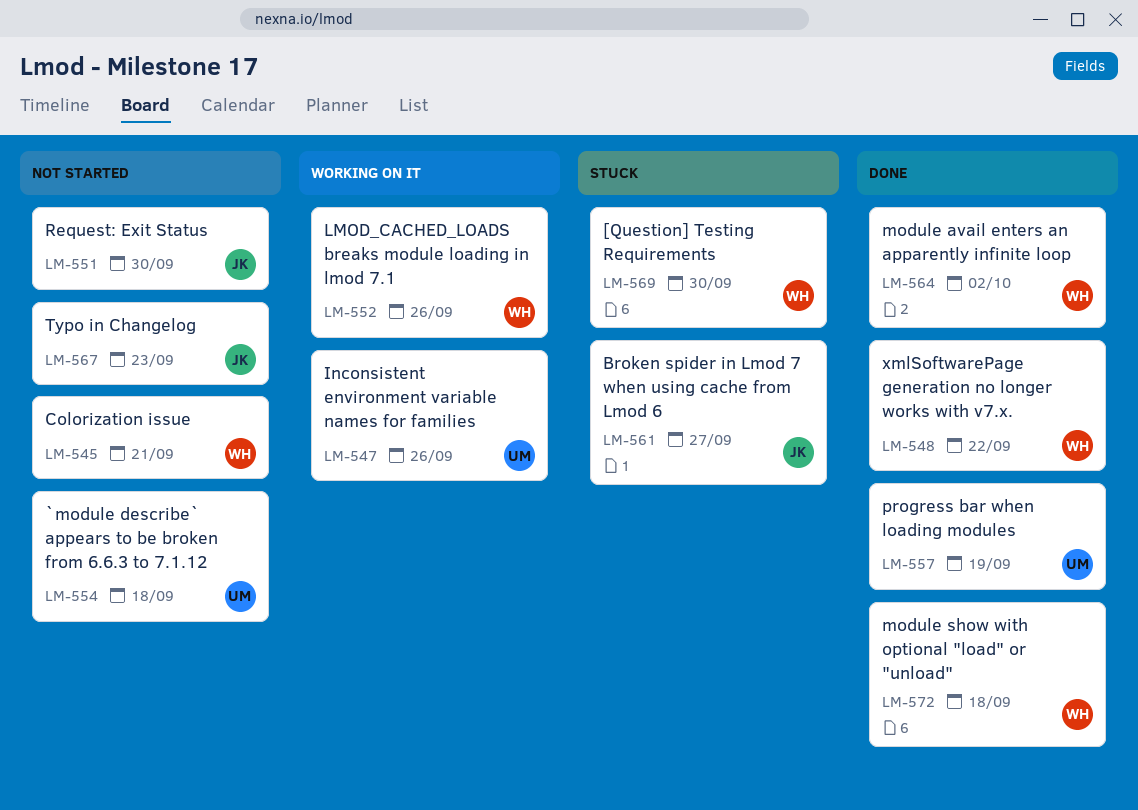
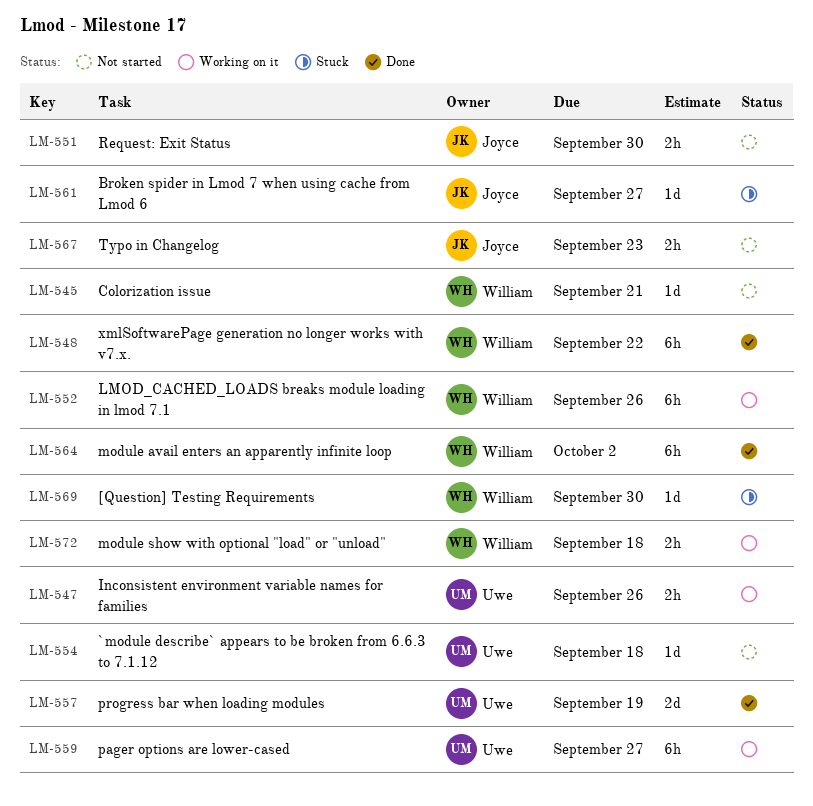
LM-559: none -> present
LM-572, status: Done -> Working on it

